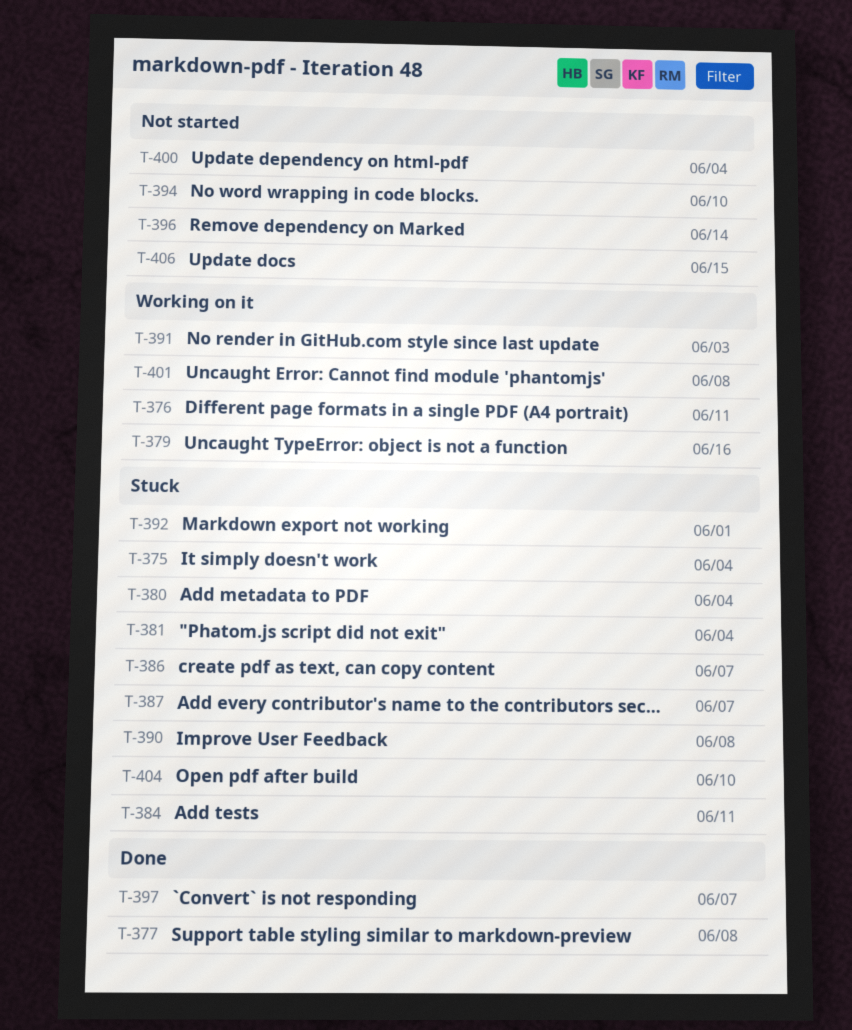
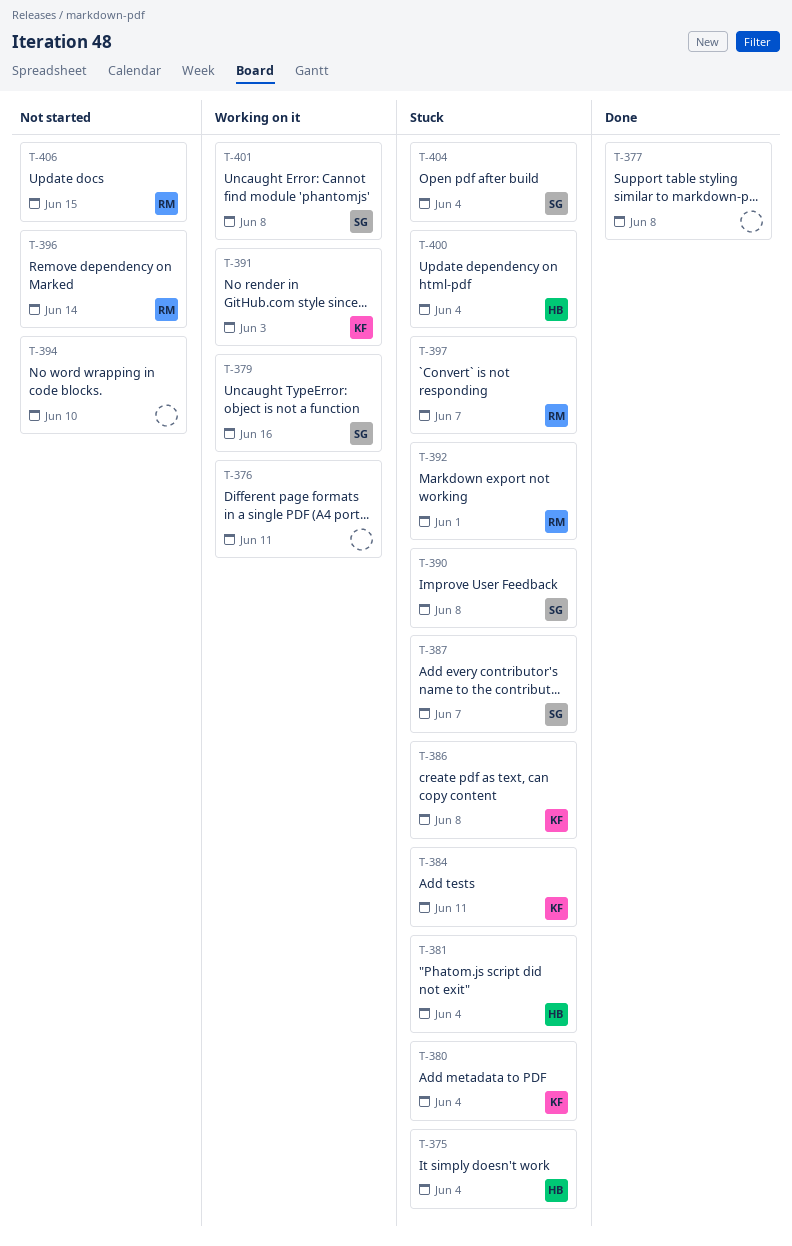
T-386, due: Jun 7 -> Jun 8
T-397, status: Done -> Stuck
T-400, status: Not started -> Stuck
T-404, due: Jun 10 -> Jun 4

